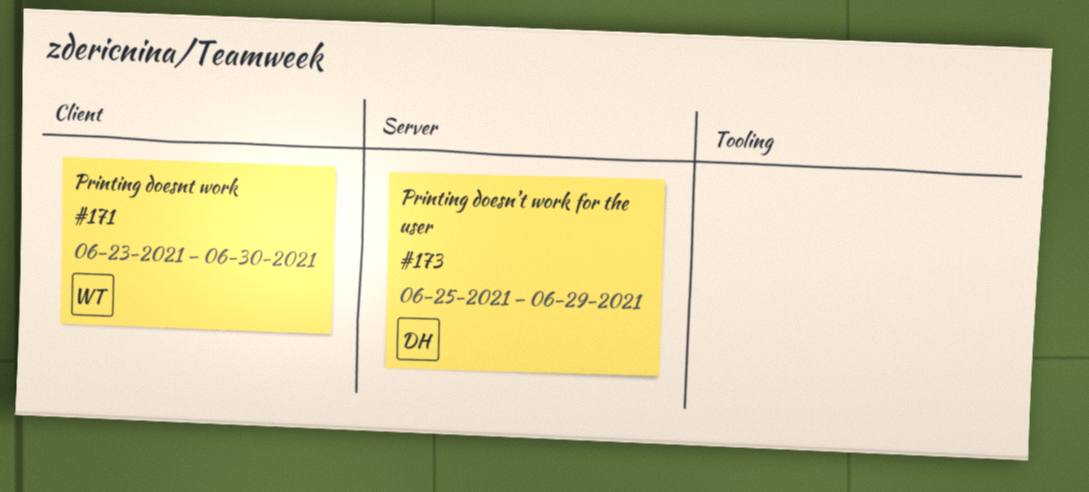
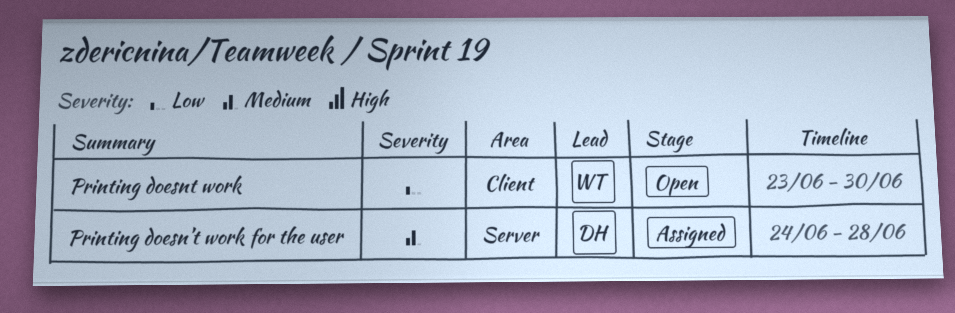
Printing doesn’t work for the user, start: Jun 25 -> Jun 24
Printing doesn’t work for the user, due: Jun 29 -> Jun 28

